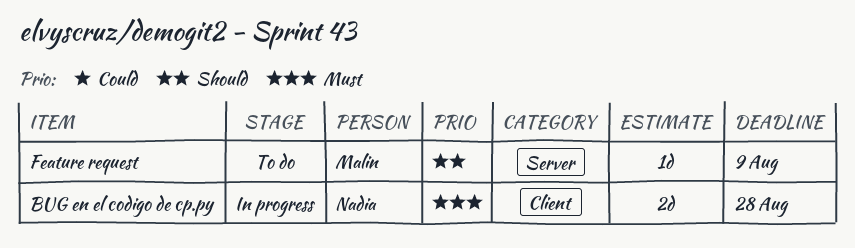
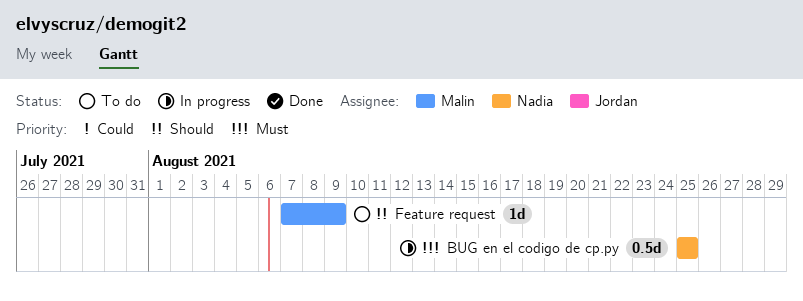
BUG en el codigo de cp.py, estimate: 2d -> 0.5d
BUG en el codigo de cp.py, due: Aug 28 -> Aug 25

